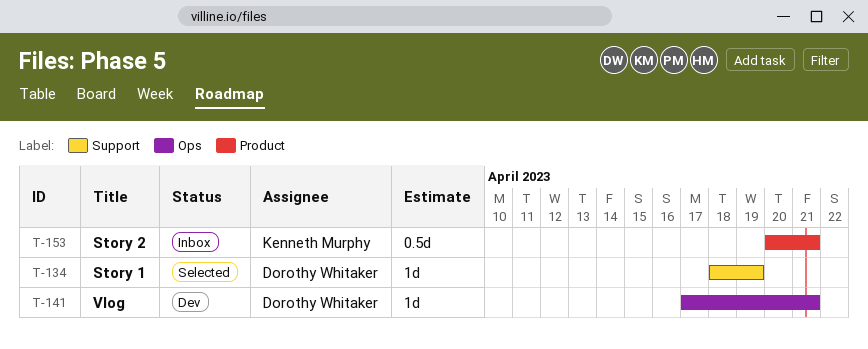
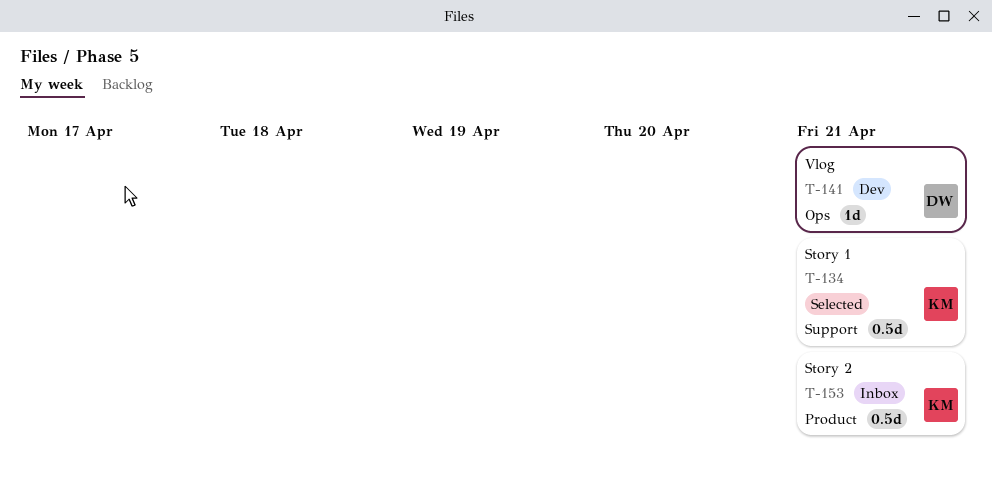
T-134, owner: Dorothy Whitaker -> Kenneth Murphy
T-134, estimate: 1d -> 0.5d
T-134, due: Apr 19 -> Apr 21

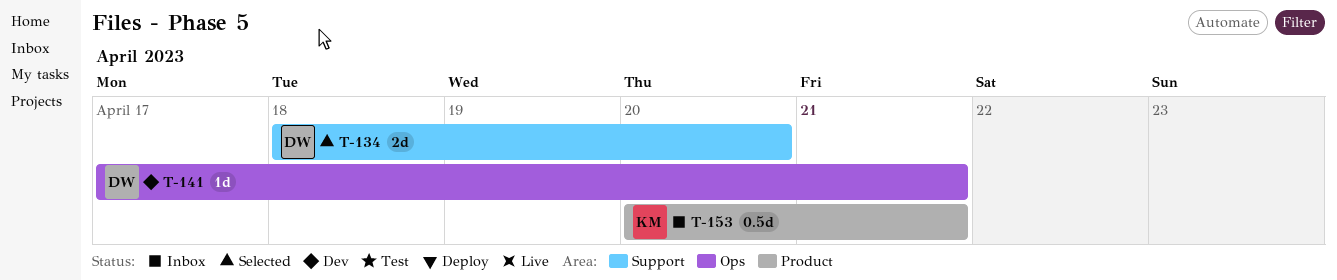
T-134, owner: KM -> DW
T-134, estimate: 0.5d -> 2d
T-134, due: Apr 21 -> Apr 20

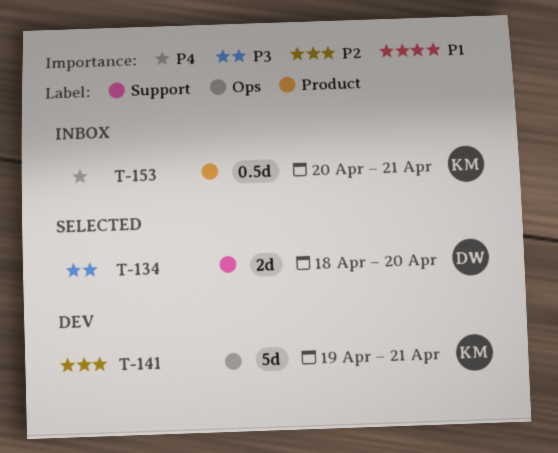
T-141, owner: DW -> KM
T-141, estimate: 1d -> 5d
T-141, start: Apr 17 -> Apr 19

